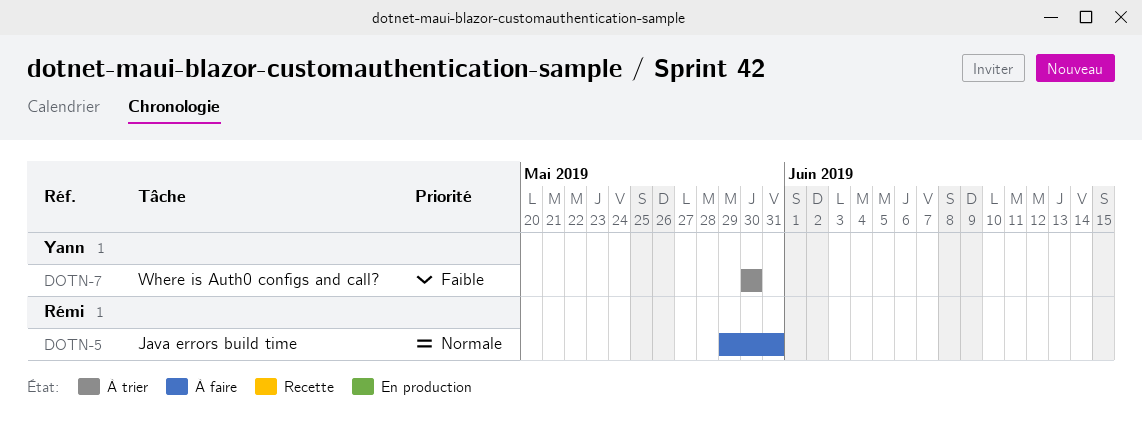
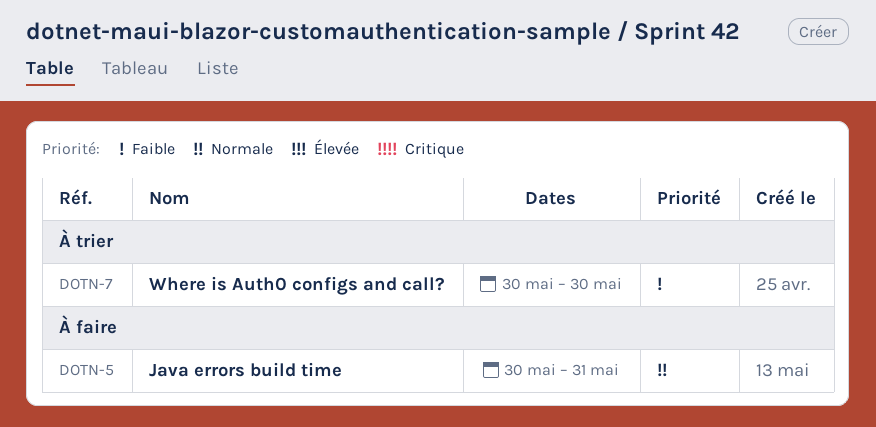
DOTN-5, start: May 29 -> May 30

